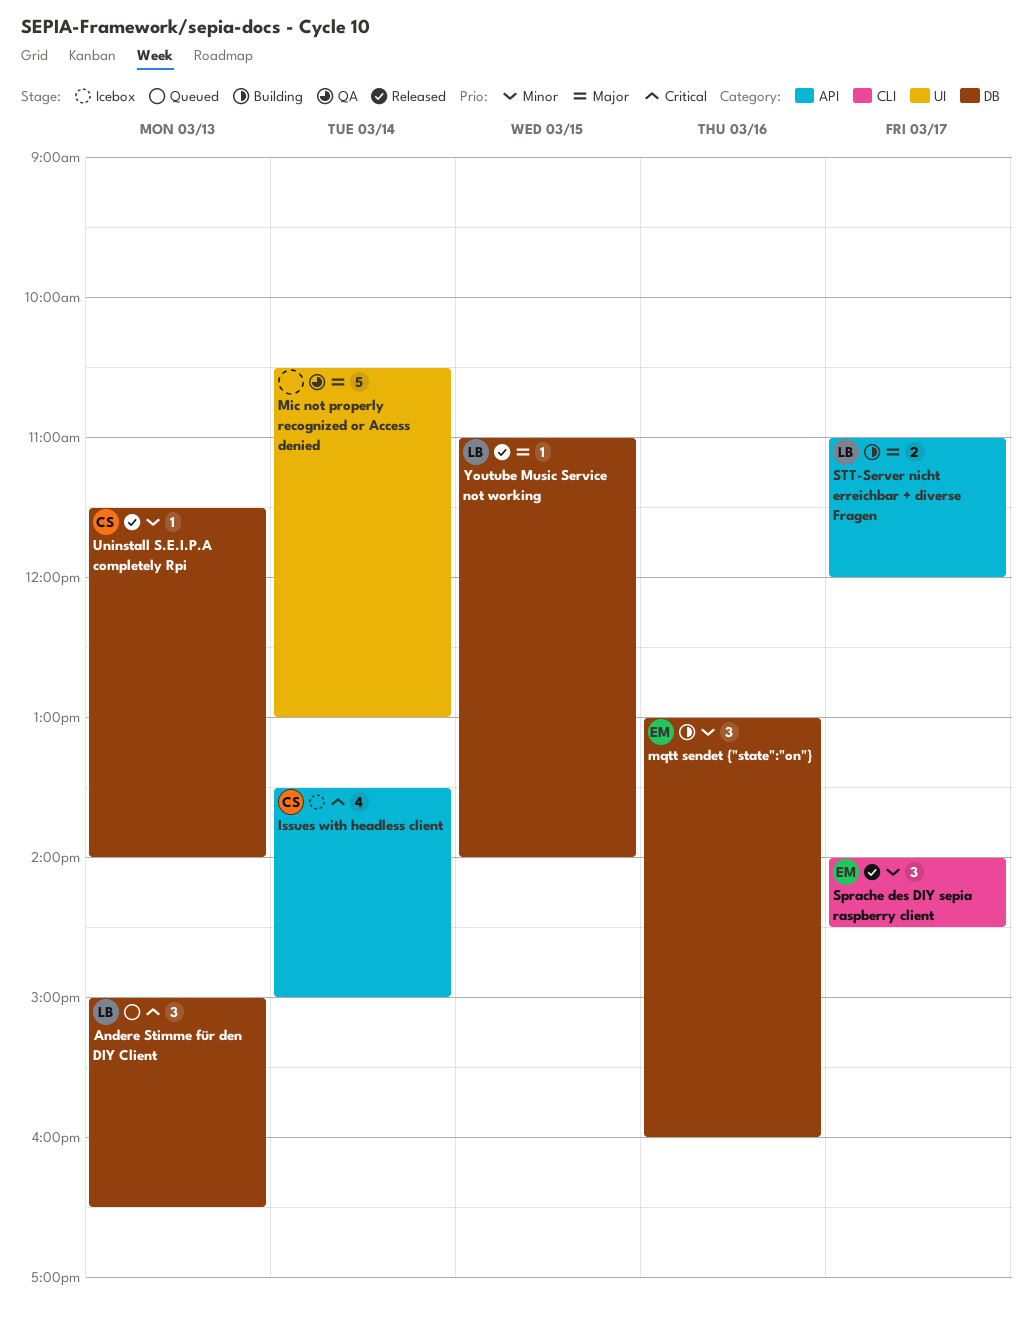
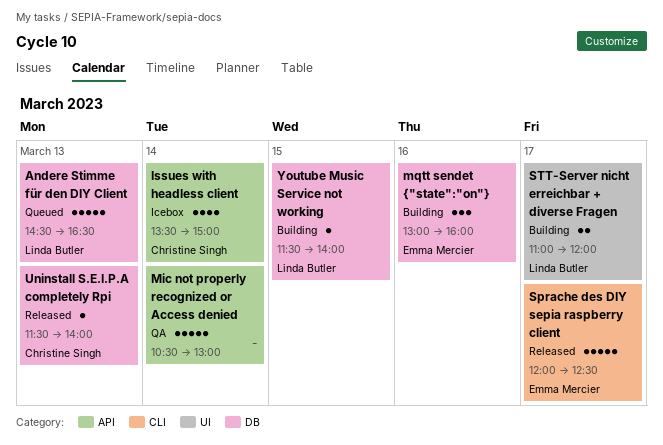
Andere Stimme für den DIY Client, estimate: 3 -> 5
Andere Stimme für den DIY Client, begins: 15:00 -> 14:30
Mic not properly recognized or Access denied, label: UI -> API
Sprache des DIY sepia raspberry client, estimate: 3 -> 5
Sprache des DIY sepia raspberry client, begins: 14:00 -> 12:00
Sprache des DIY sepia raspberry client, ends: 14:30 -> 12:30
STT-Server nicht erreichbar + diverse Fragen, label: API -> UI
Youtube Music Service not working, status: Released -> Building
Youtube Music Service not working, begins: 11:00 -> 11:30

